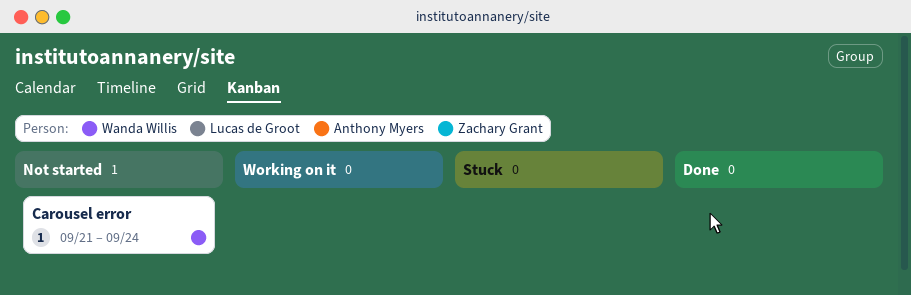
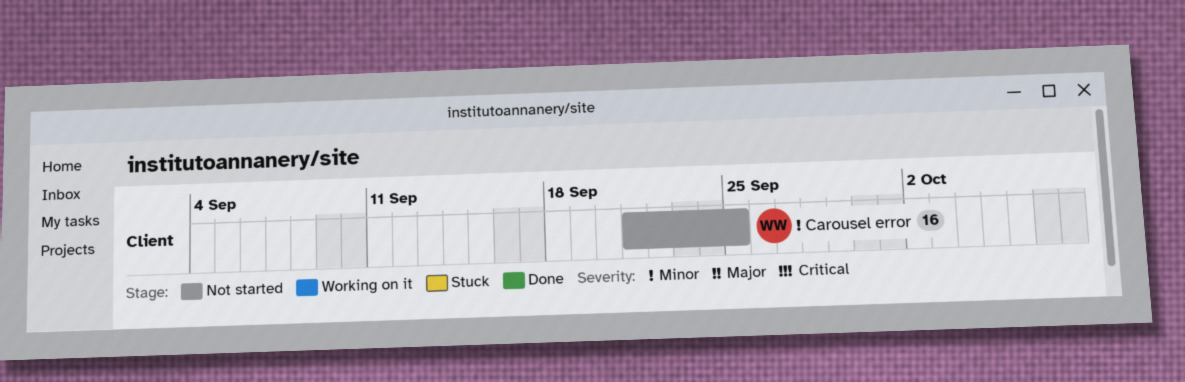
Carousel error, estimate: 1 -> 16
Carousel error, due: Sep 24 -> Sep 25

